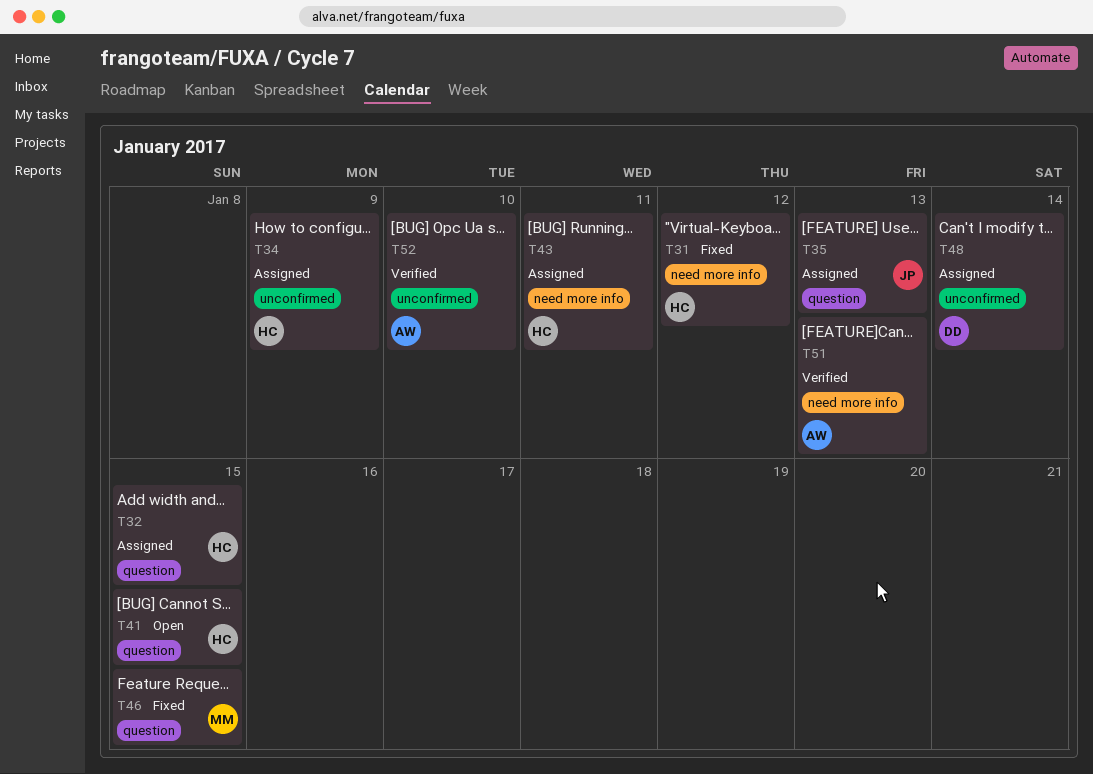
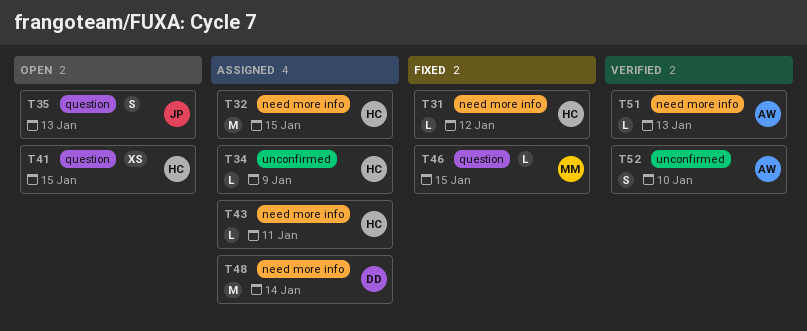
T32, label: question -> need more info
T35, status: Assigned -> Open
T48, label: unconfirmed -> need more info

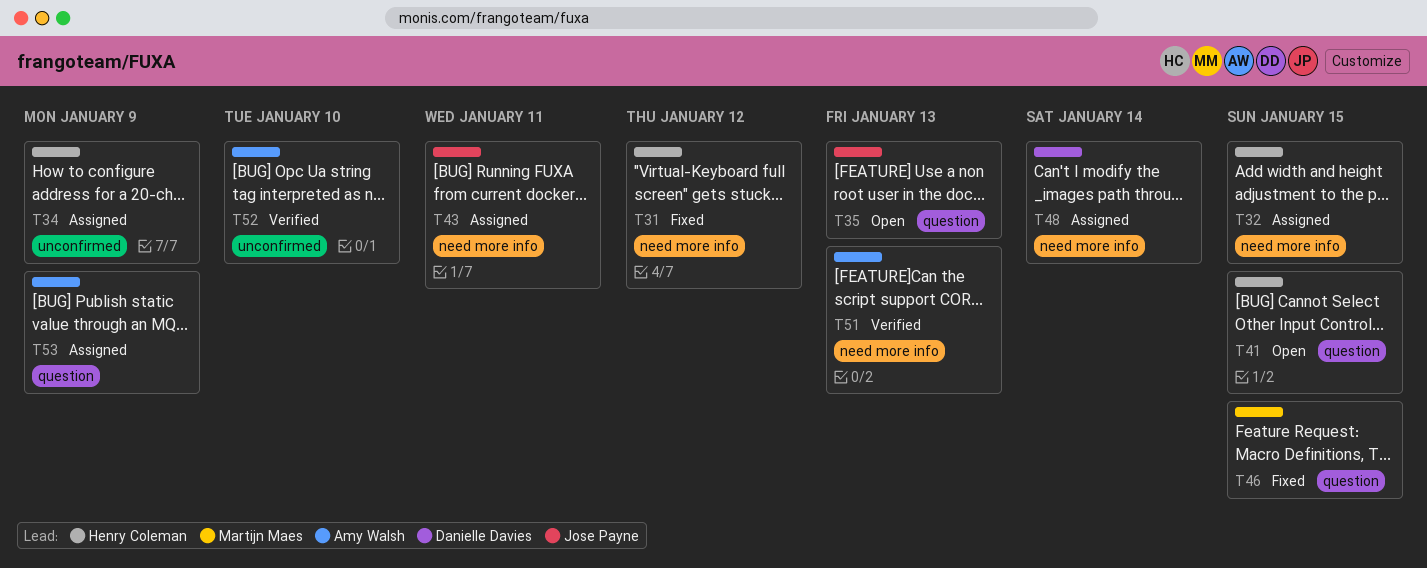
T43, owner: Henry Coleman -> Jose Payne
T53: none -> present

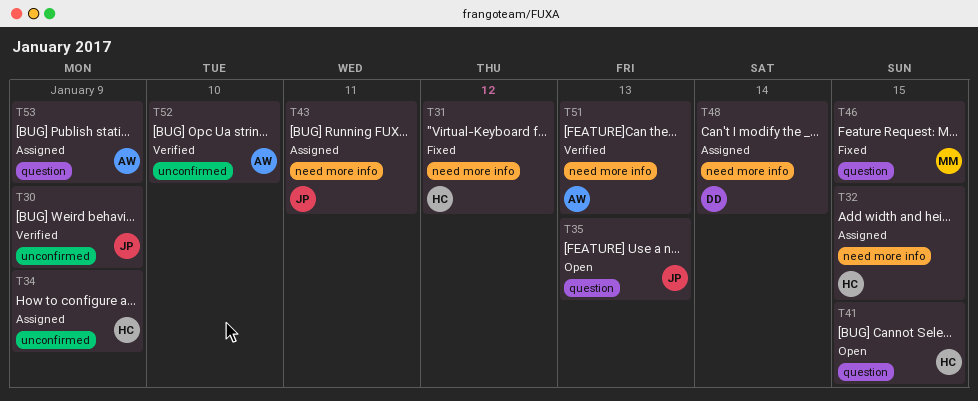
T30: none -> present

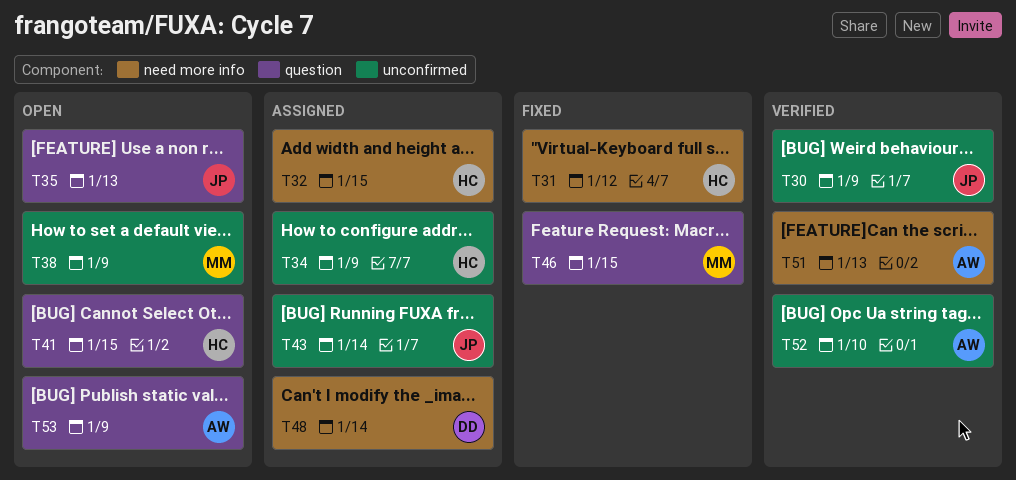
T38: none -> present
T43, label: need more info -> unconfirmed
T43, due: Jan 11 -> Jan 14
T53, status: Assigned -> Open

